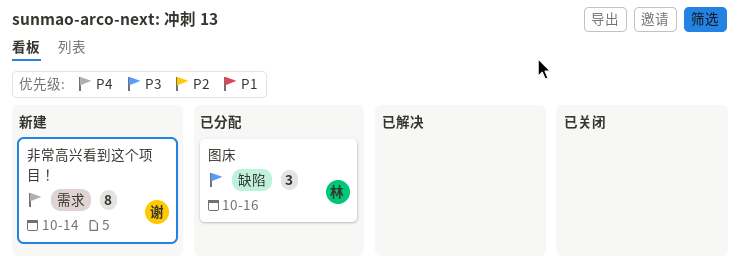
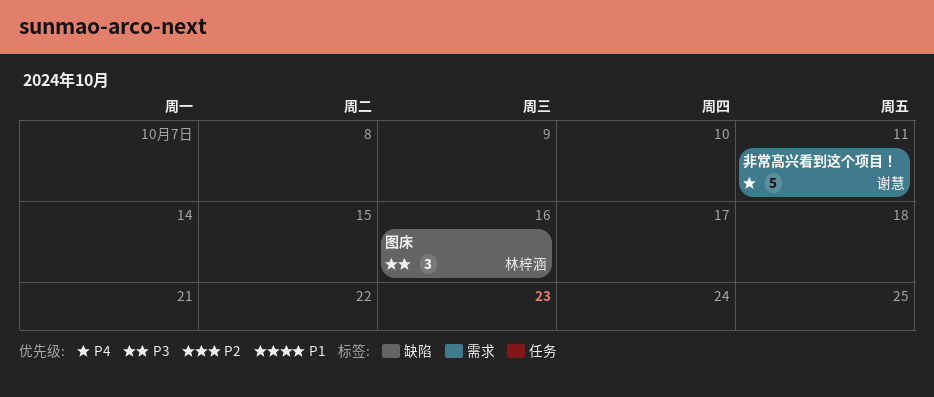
非常高兴看到这个项目！, estimate: 8 -> 5
非常高兴看到这个项目！, due: Oct 14 -> Oct 11

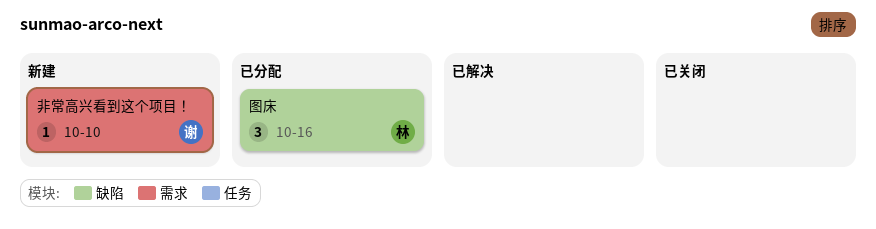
非常高兴看到这个项目！, estimate: 5 -> 1
非常高兴看到这个项目！, due: Oct 11 -> Oct 10

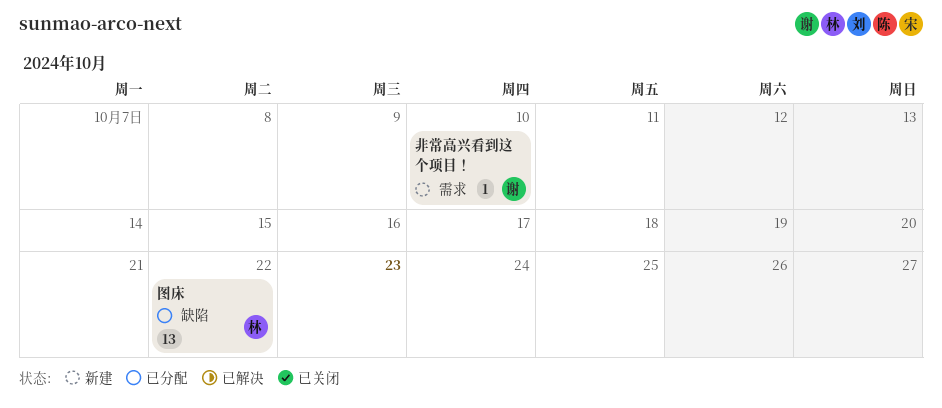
图床, estimate: 3 -> 13
图床, due: Oct 16 -> Oct 22

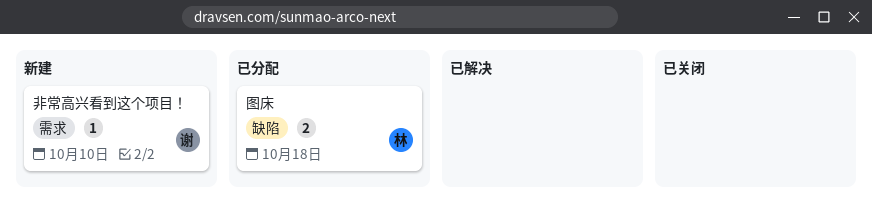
图床, estimate: 13 -> 2
图床, due: Oct 22 -> Oct 18

